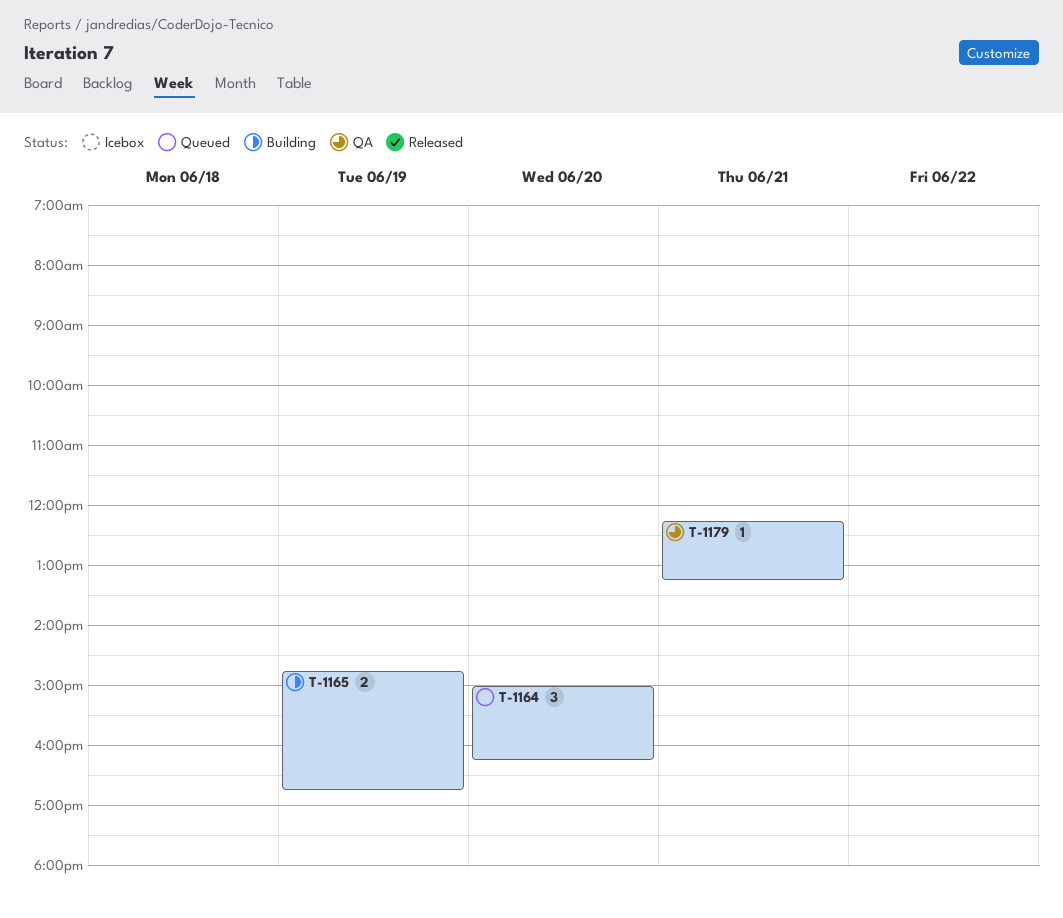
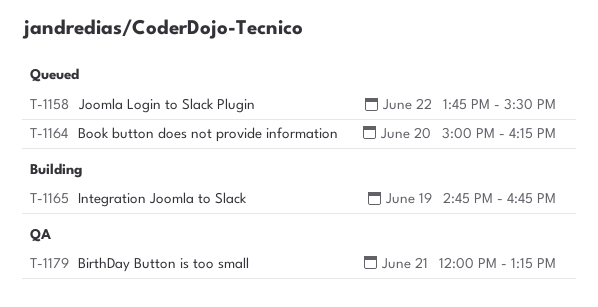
T-1158: none -> present
T-1179, begins: 12:15 -> 12:00

